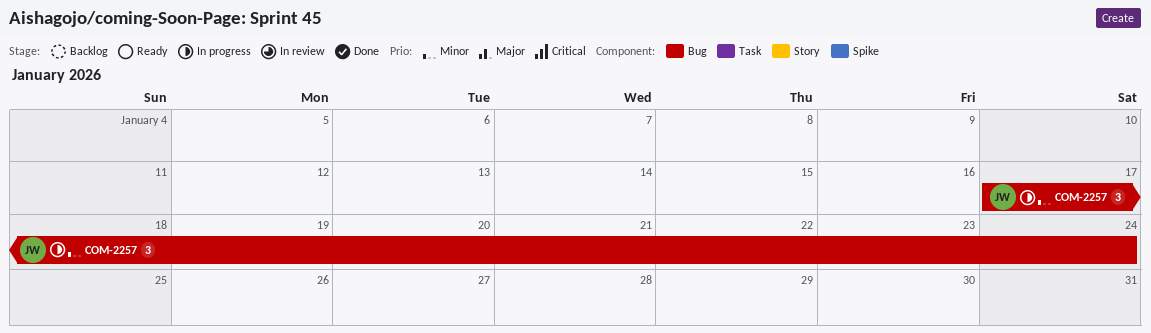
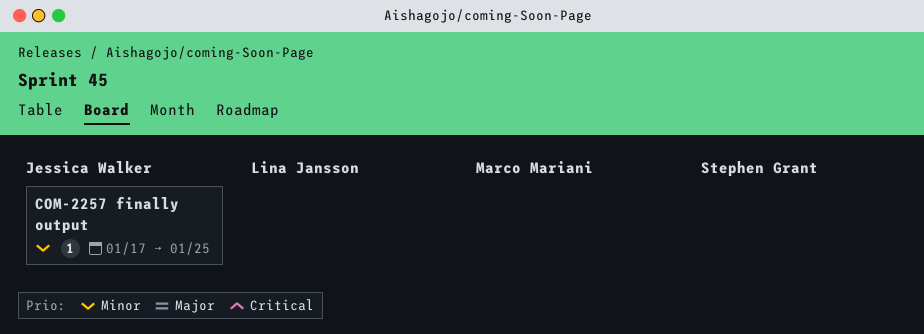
COM-2257, estimate: 3 -> 1
COM-2257, due: Jan 24 -> Jan 25

